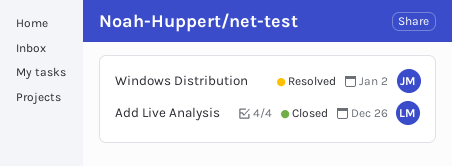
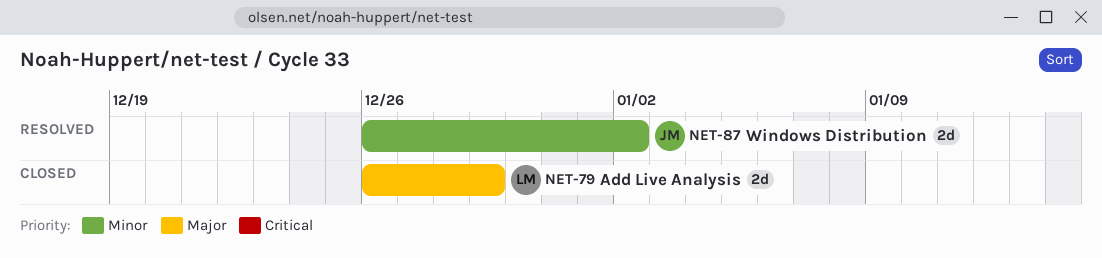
Add Live Analysis, due: Dec 26 -> Dec 29

